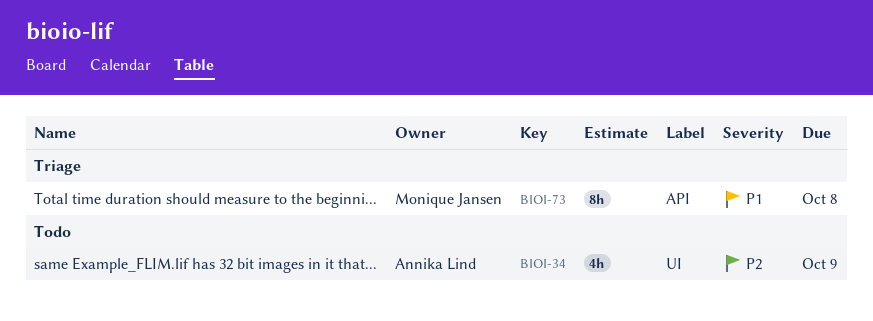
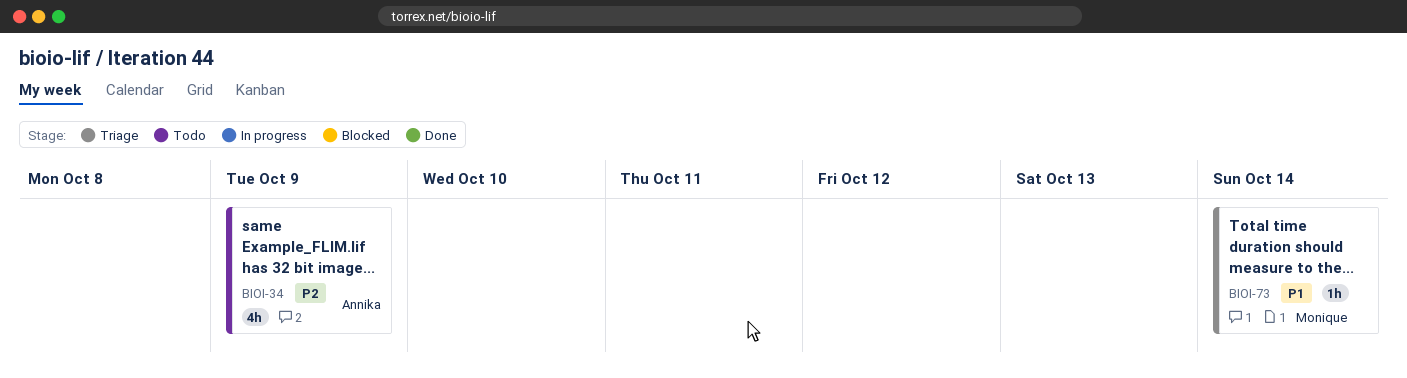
BIOI-73, estimate: 8h -> 1h
BIOI-73, due: Oct 8 -> Oct 14

